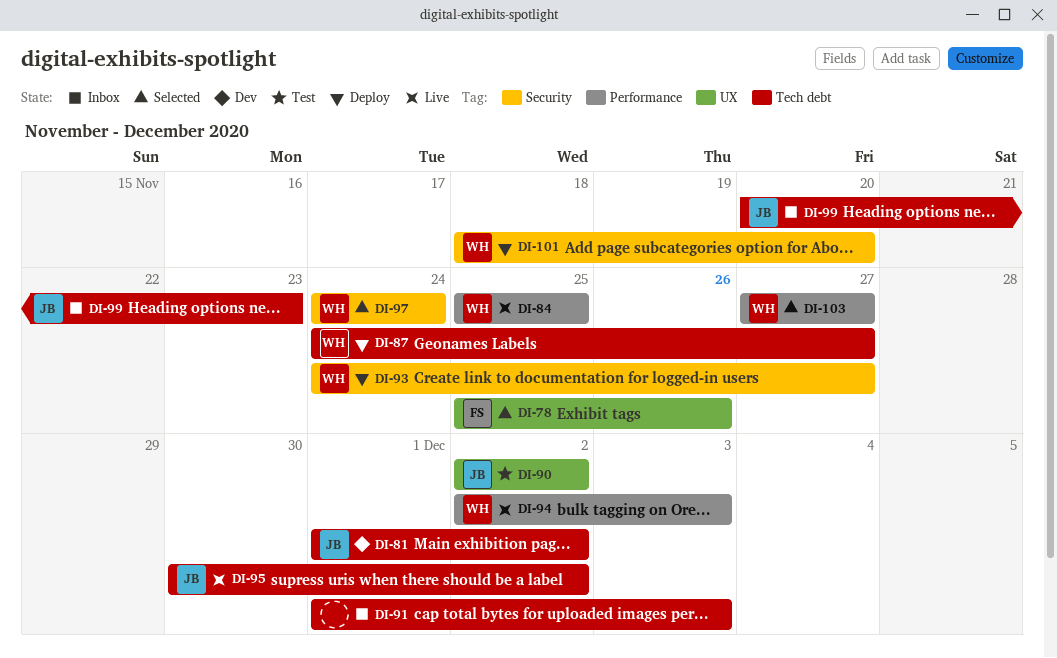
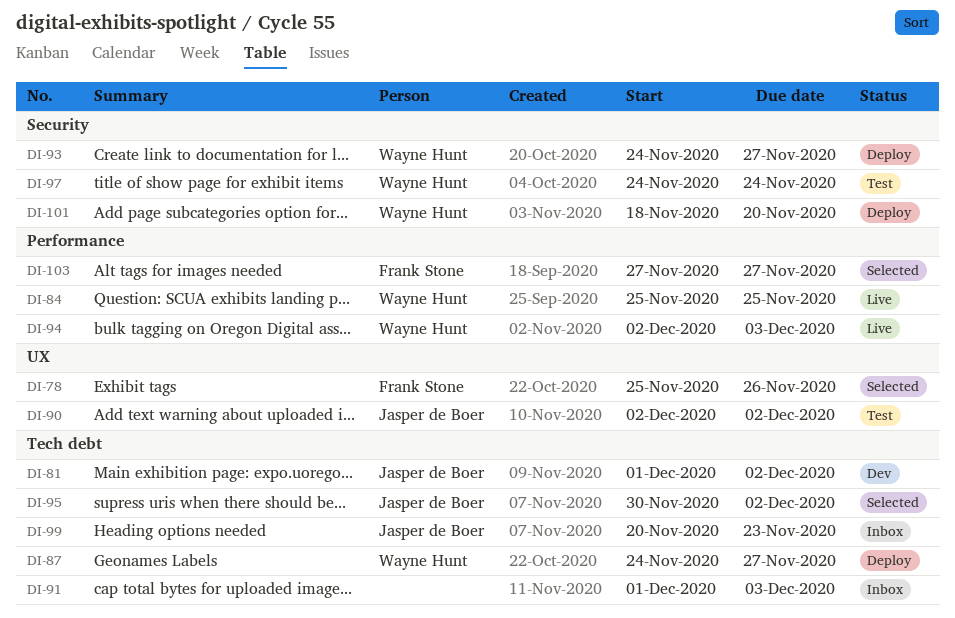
DI-95, status: Live -> Selected
DI-97, status: Selected -> Test
DI-103, owner: Wayne Hunt -> Frank Stone

